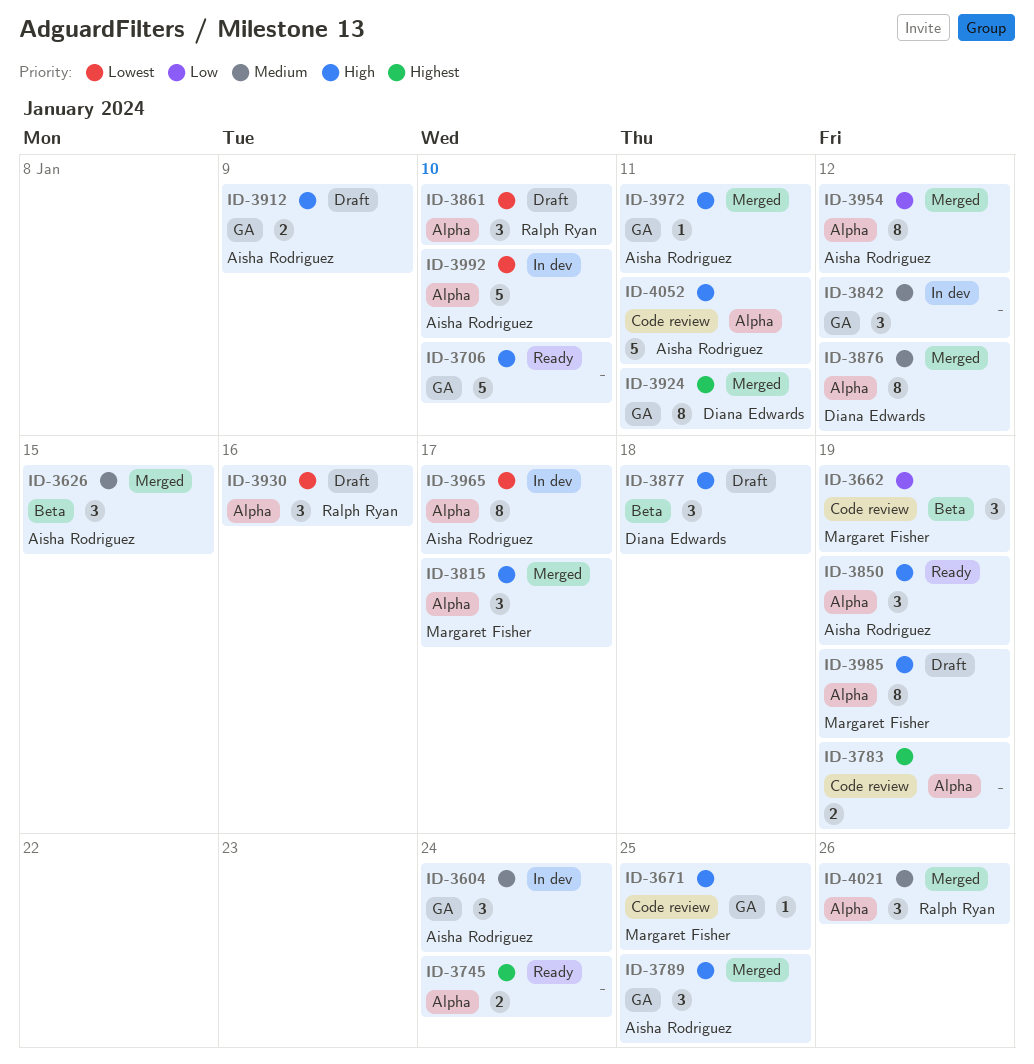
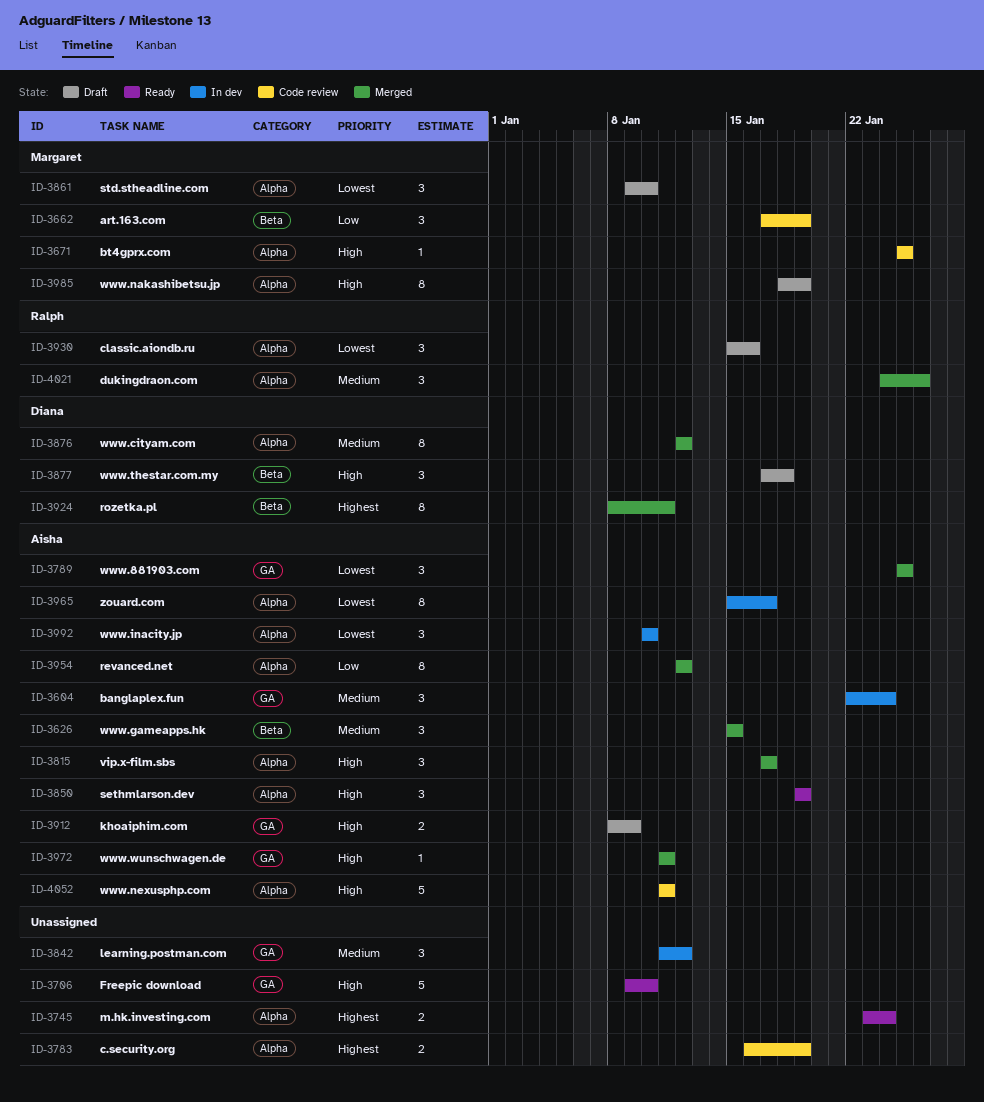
ID-3671, label: GA -> Alpha
ID-3789, priority: High -> Lowest
ID-3815, owner: Margaret Fisher -> Aisha Rodriguez
ID-3861, owner: Ralph Ryan -> Margaret Fisher
ID-3924, label: GA -> Beta
ID-3992, estimate: 5 -> 3

